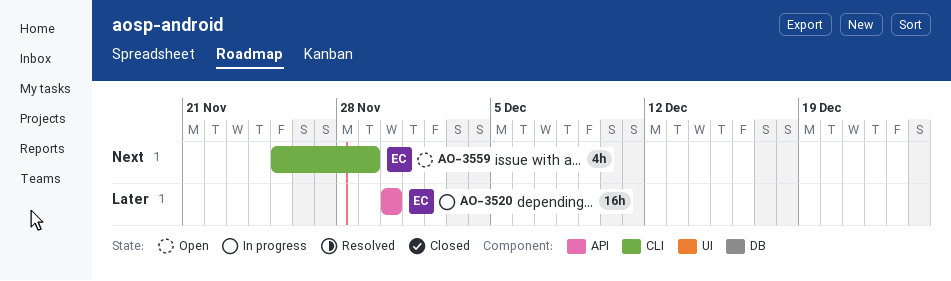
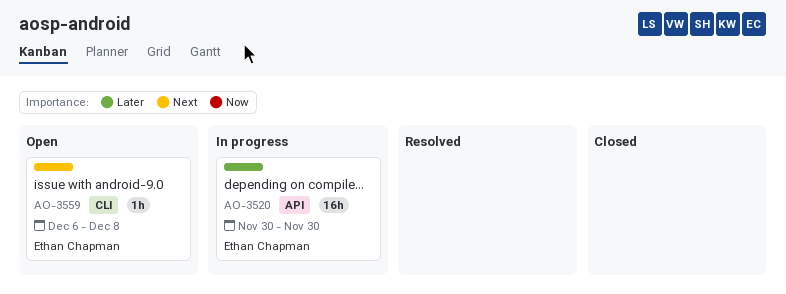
AO-3559, estimate: 4h -> 1h
AO-3559, start: Nov 25 -> Dec 6
AO-3559, due: Nov 29 -> Dec 8

